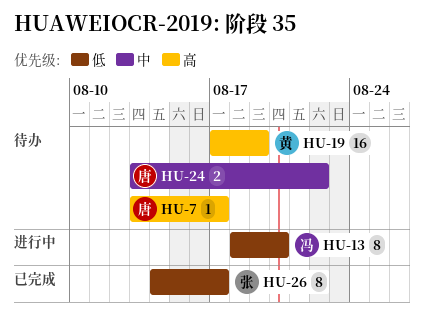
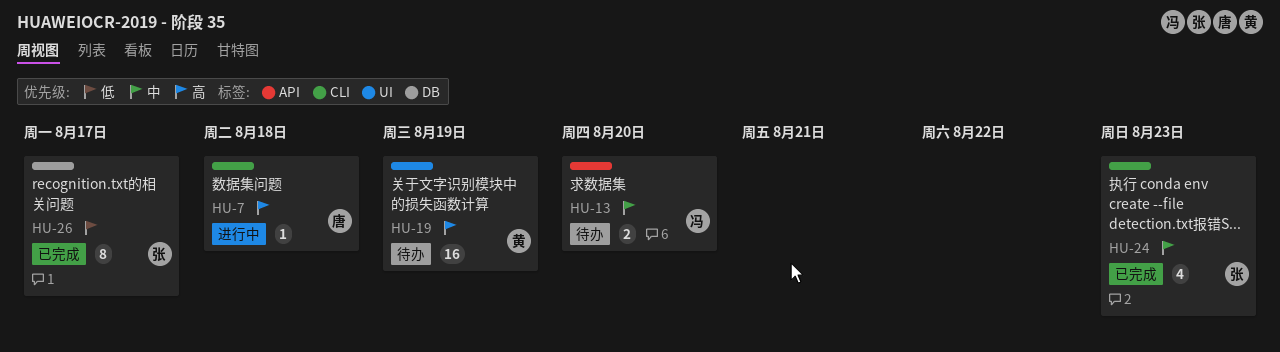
HU-7, status: 待办 -> 进行中
HU-7, due: Aug 17 -> Aug 18
HU-13, status: 进行中 -> 待办
HU-13, priority: 低 -> 中
HU-13, estimate: 8 -> 2
HU-24, status: 待办 -> 已完成
HU-24, owner: 唐 -> 张
HU-24, estimate: 2 -> 4
HU-24, due: Aug 22 -> Aug 23

